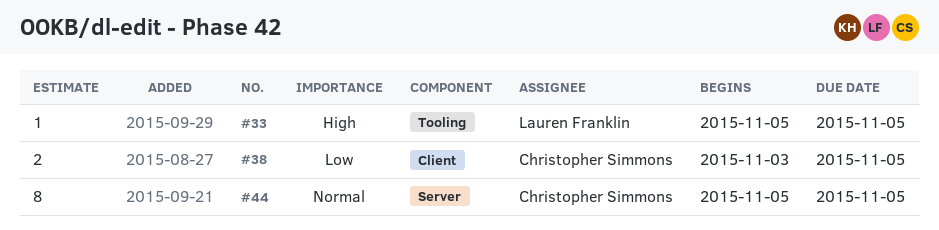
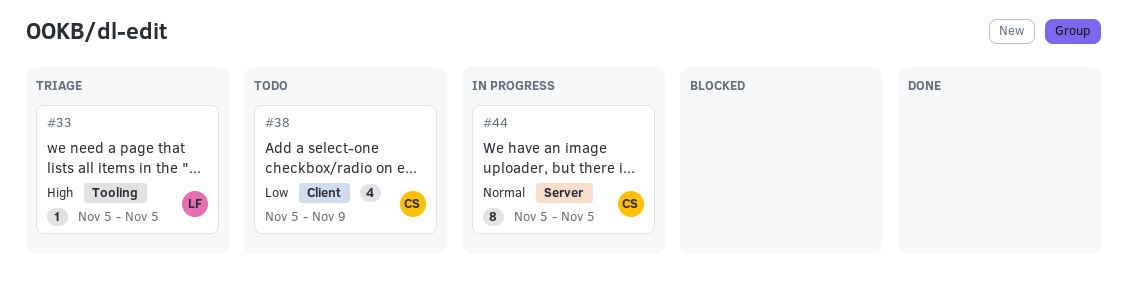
#38, estimate: 2 -> 4
#38, start: Nov 3 -> Nov 5
#38, due: Nov 5 -> Nov 9

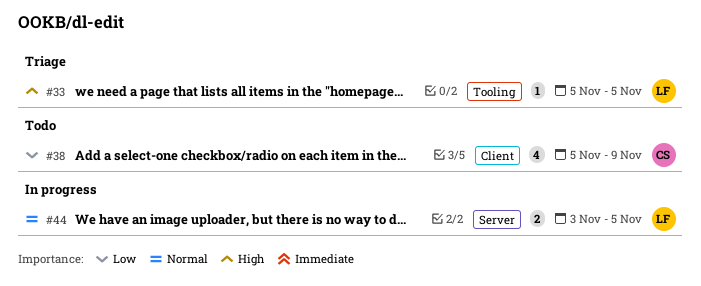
#44, owner: CS -> LF
#44, estimate: 8 -> 2
#44, start: Nov 5 -> Nov 3

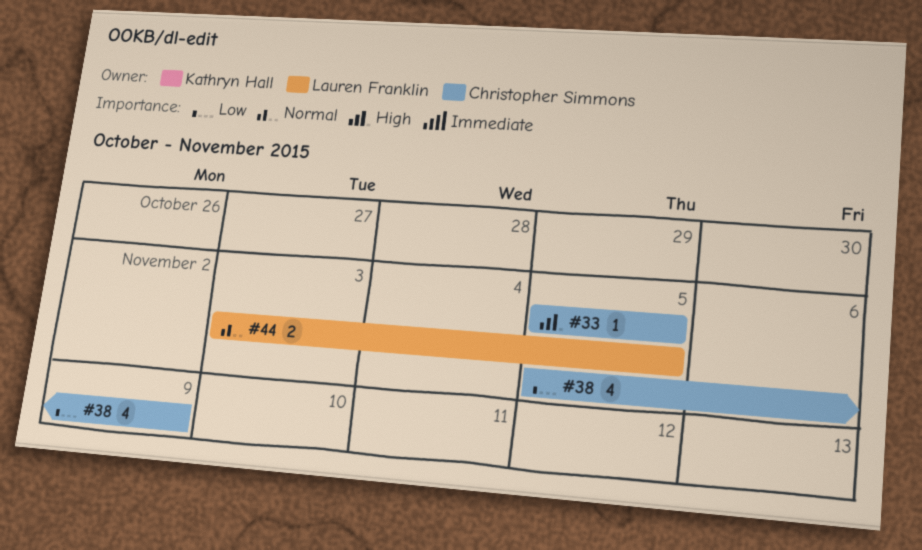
#33, owner: Lauren Franklin -> Christopher Simmons

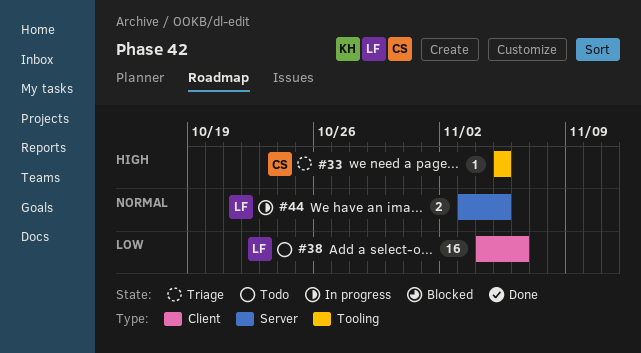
#38, owner: Christopher Simmons -> Lauren Franklin
#38, estimate: 4 -> 16
#38, start: Nov 5 -> Nov 4
#38, due: Nov 9 -> Nov 6

